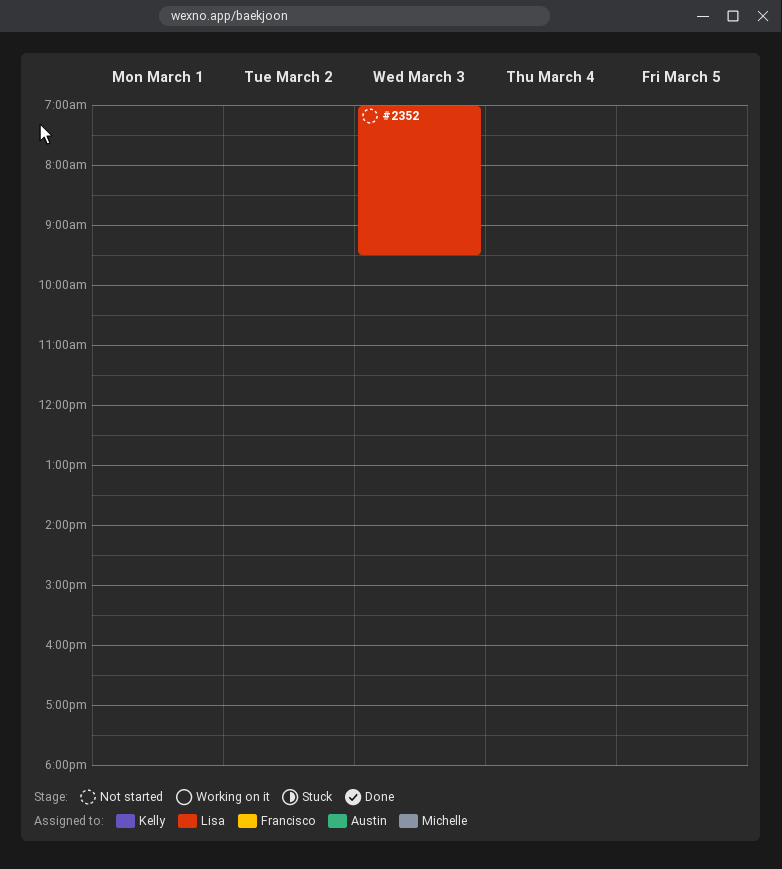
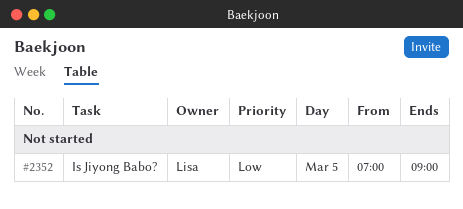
#2352, day: Mar 3 -> Mar 5
#2352, ends: 09:30 -> 09:00

